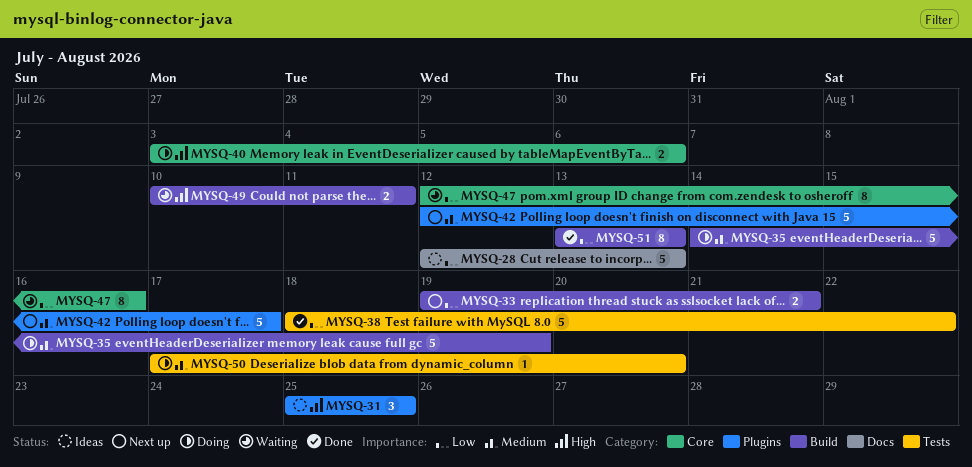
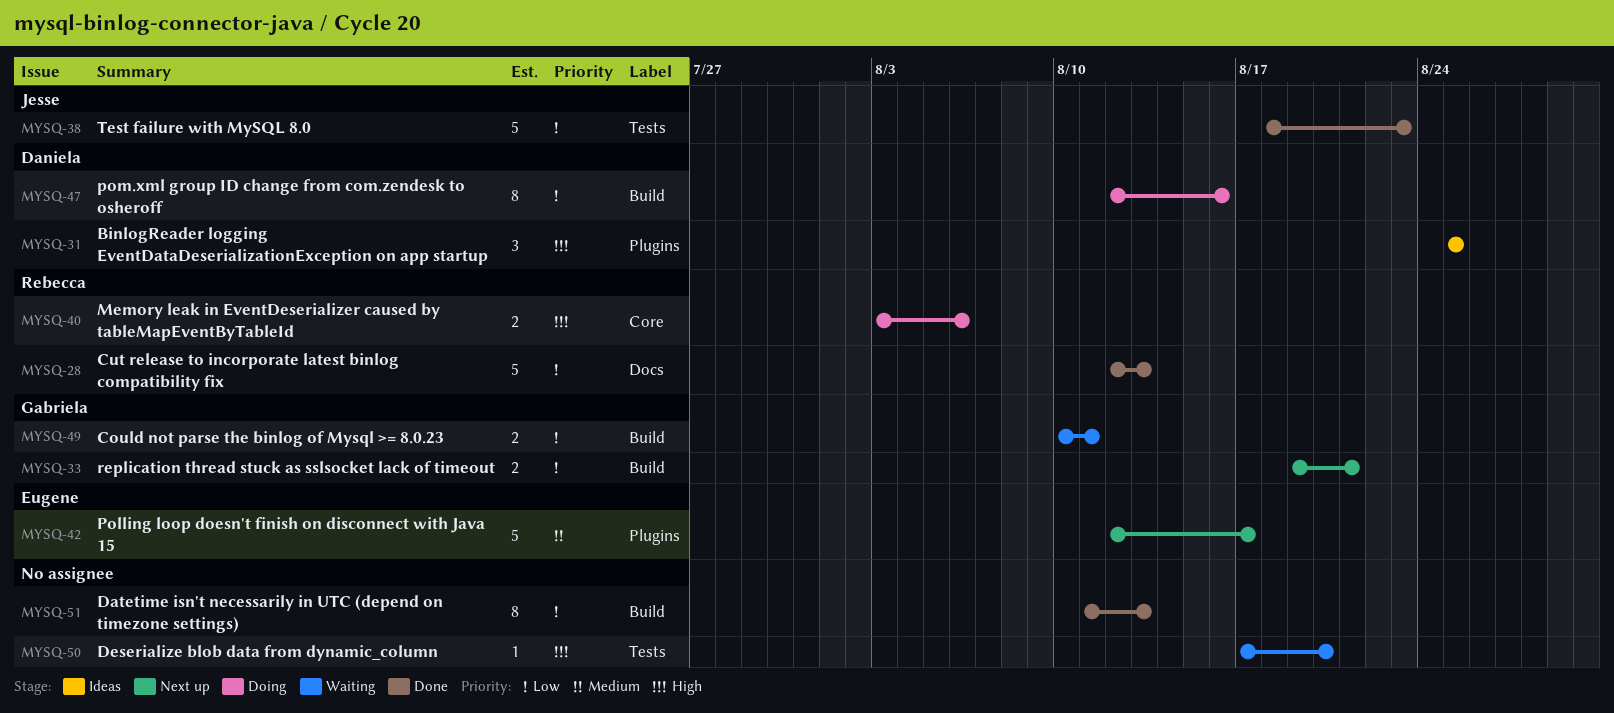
MYSQ-28, status: Ideas -> Done
MYSQ-35: present -> none
MYSQ-38, due: Aug 22 -> Aug 23
MYSQ-47, status: Waiting -> Doing
MYSQ-47, label: Core -> Build
MYSQ-49, priority: High -> Low
MYSQ-50, status: Doing -> Waiting
MYSQ-50, priority: Medium -> High
MYSQ-51, start: Aug 13 -> Aug 11

